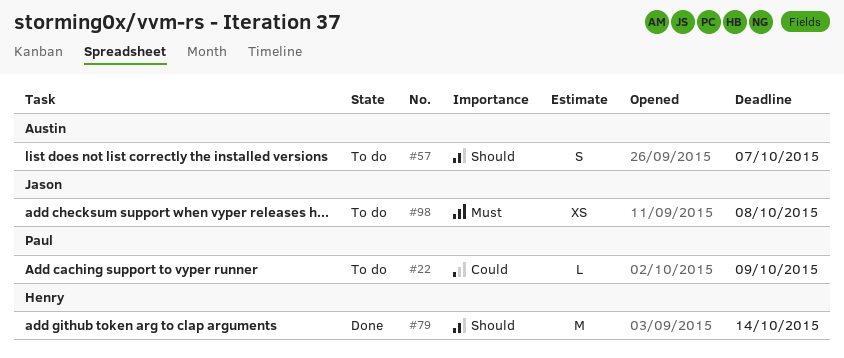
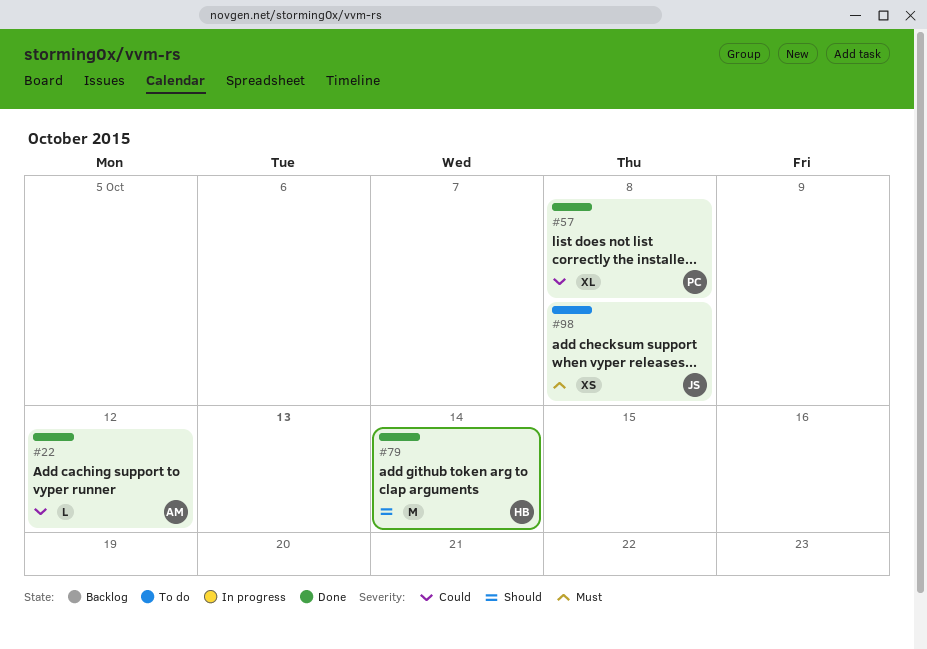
#22, status: To do -> Done
#22, owner: Paul -> Austin
#22, due: Oct 9 -> Oct 12
#57, status: To do -> Done
#57, owner: Austin -> Paul
#57, priority: Should -> Could
#57, estimate: S -> XL
#57, due: Oct 7 -> Oct 8

